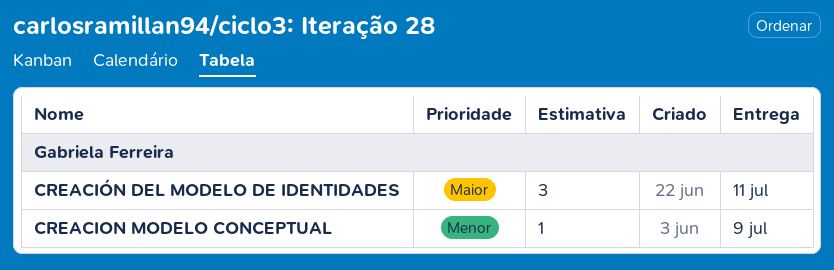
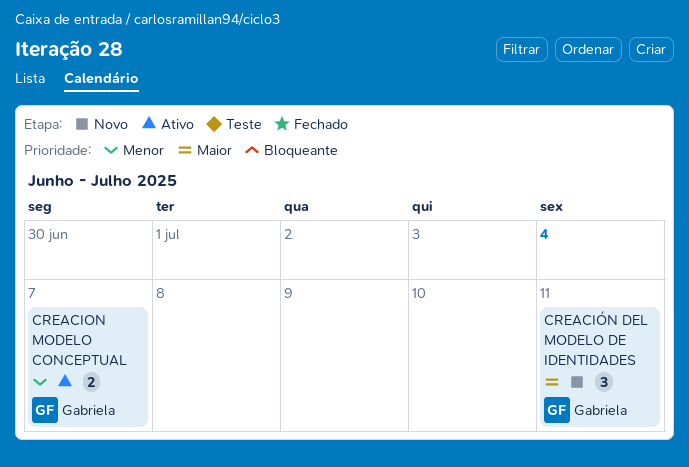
CREACION MODELO CONCEPTUAL, estimate: 1 -> 2
CREACION MODELO CONCEPTUAL, due: Jul 9 -> Jul 7

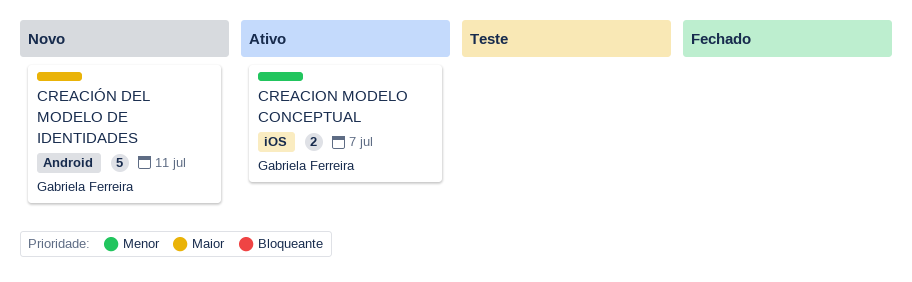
CREACIÓN DEL MODELO DE IDENTIDADES, estimate: 3 -> 5

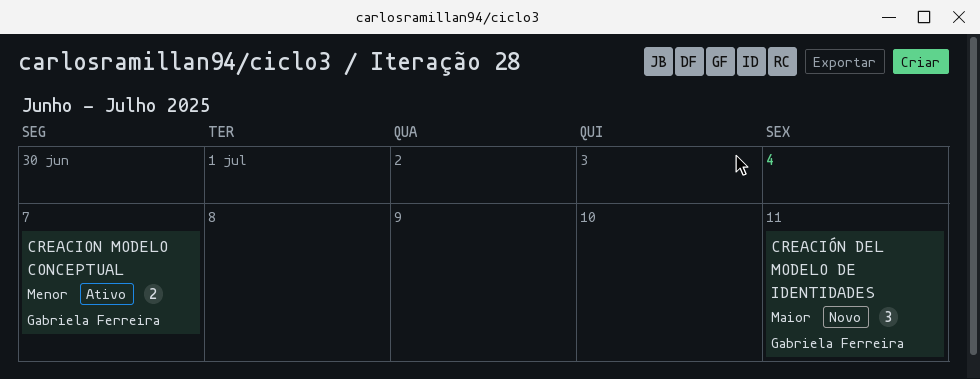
CREACIÓN DEL MODELO DE IDENTIDADES, estimate: 5 -> 3

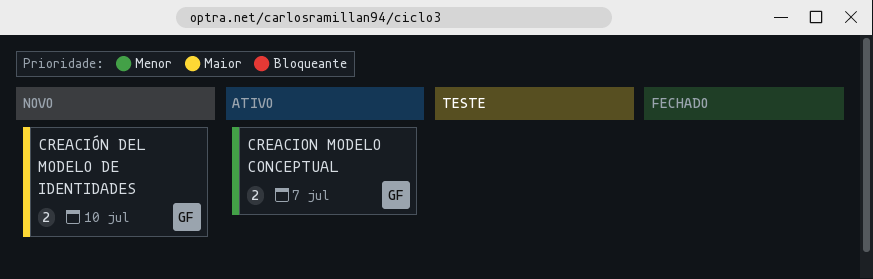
CREACIÓN DEL MODELO DE IDENTIDADES, estimate: 3 -> 2
CREACIÓN DEL MODELO DE IDENTIDADES, due: Jul 11 -> Jul 10

